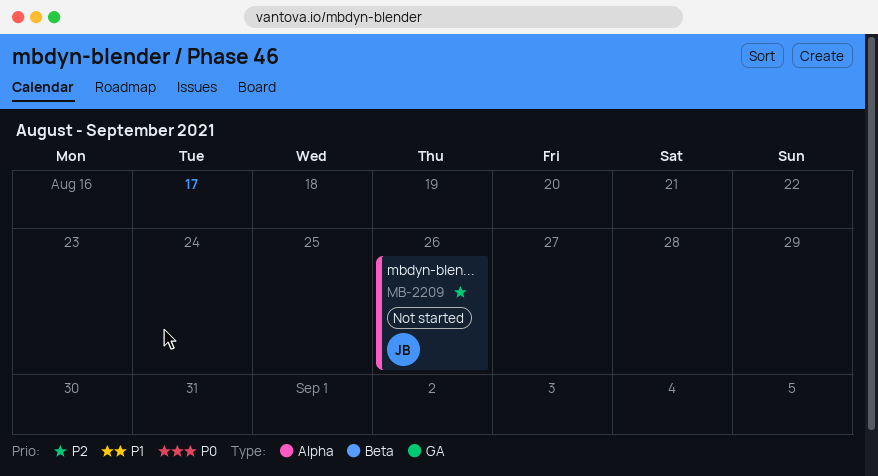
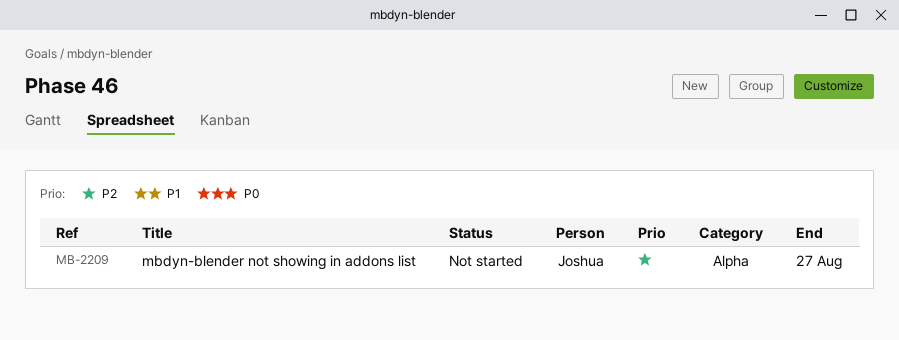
MB-2209, due: Aug 26 -> Aug 27

